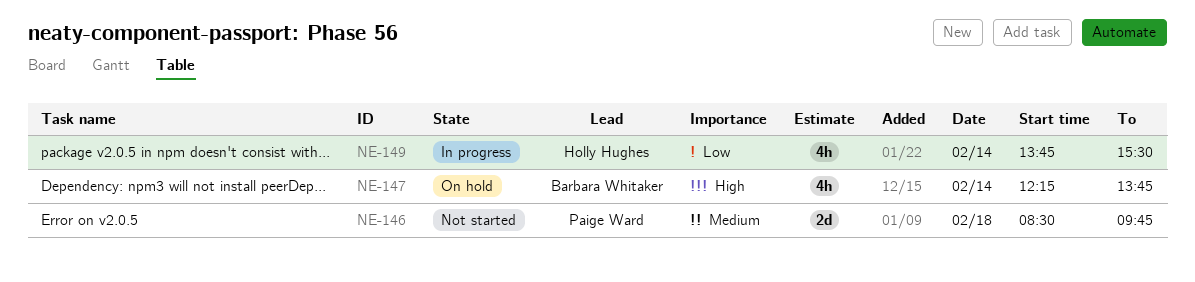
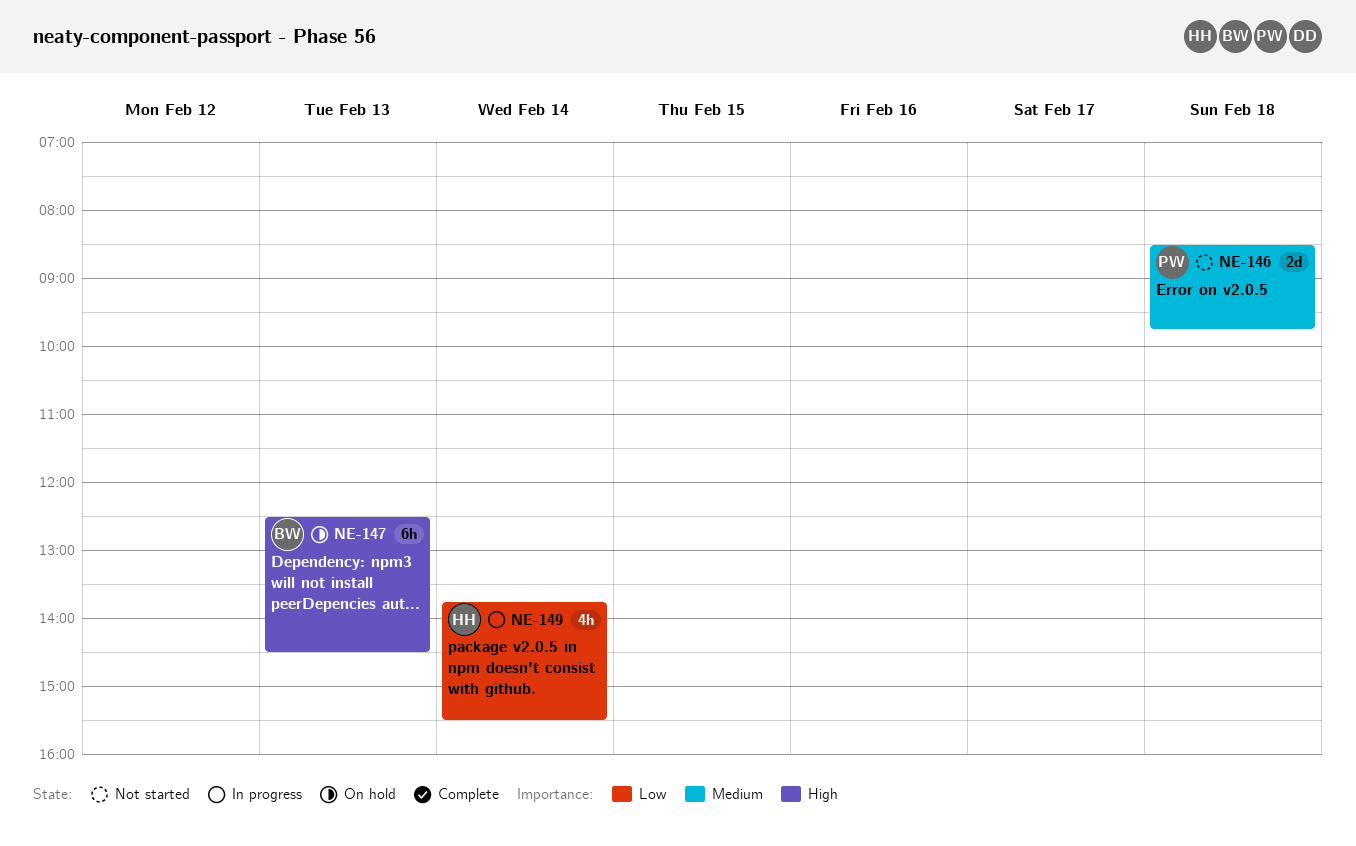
NE-147, estimate: 4h -> 6h
NE-147, day: Feb 14 -> Feb 13
NE-147, begins: 12:15 -> 12:30
NE-147, ends: 13:45 -> 14:30

